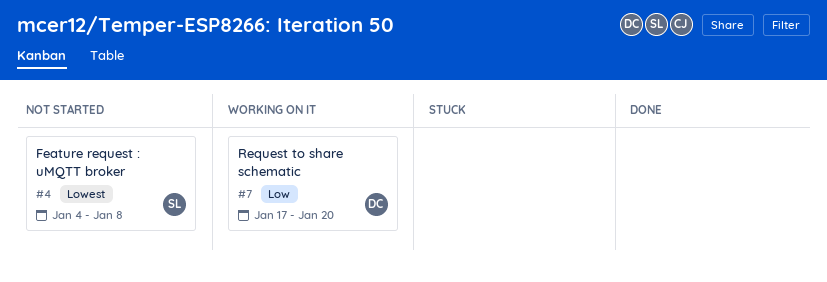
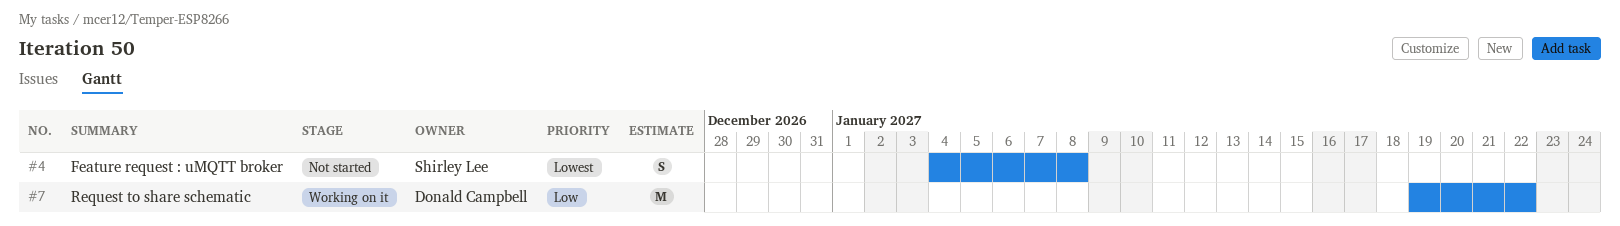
#7, start: Jan 17 -> Jan 19
#7, due: Jan 20 -> Jan 22

